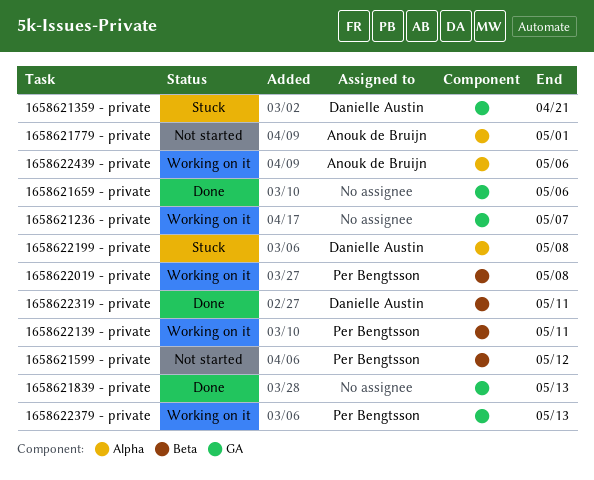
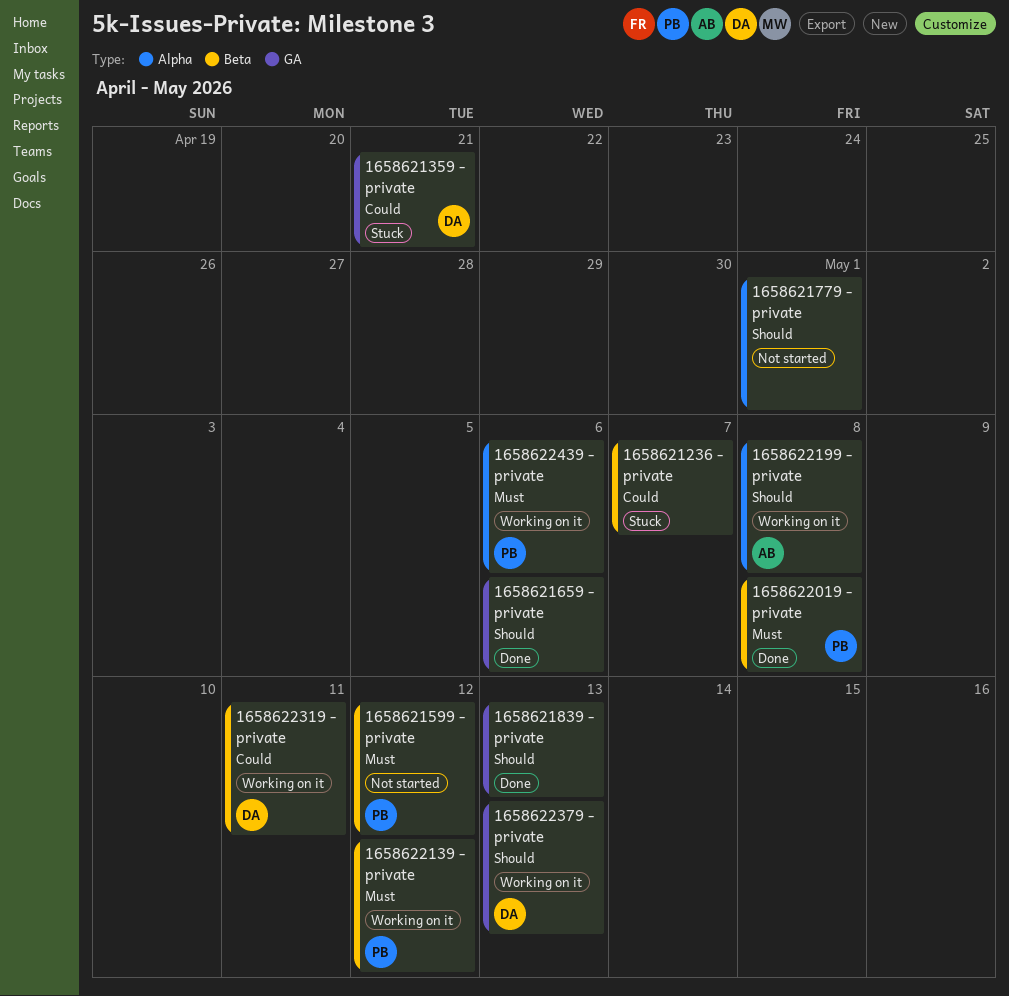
1658621236 - private, status: Working on it -> Stuck
1658621236 - private, label: GA -> Beta
1658621779 - private, owner: Anouk de Bruijn -> none
1658622019 - private, status: Working on it -> Done
1658622139 - private, due: May 11 -> May 12
1658622199 - private, status: Stuck -> Working on it
1658622199 - private, owner: Danielle Austin -> Anouk de Bruijn
1658622319 - private, status: Done -> Working on it
1658622379 - private, owner: Per Bengtsson -> Danielle Austin
1658622439 - private, owner: Anouk de Bruijn -> Per Bengtsson

